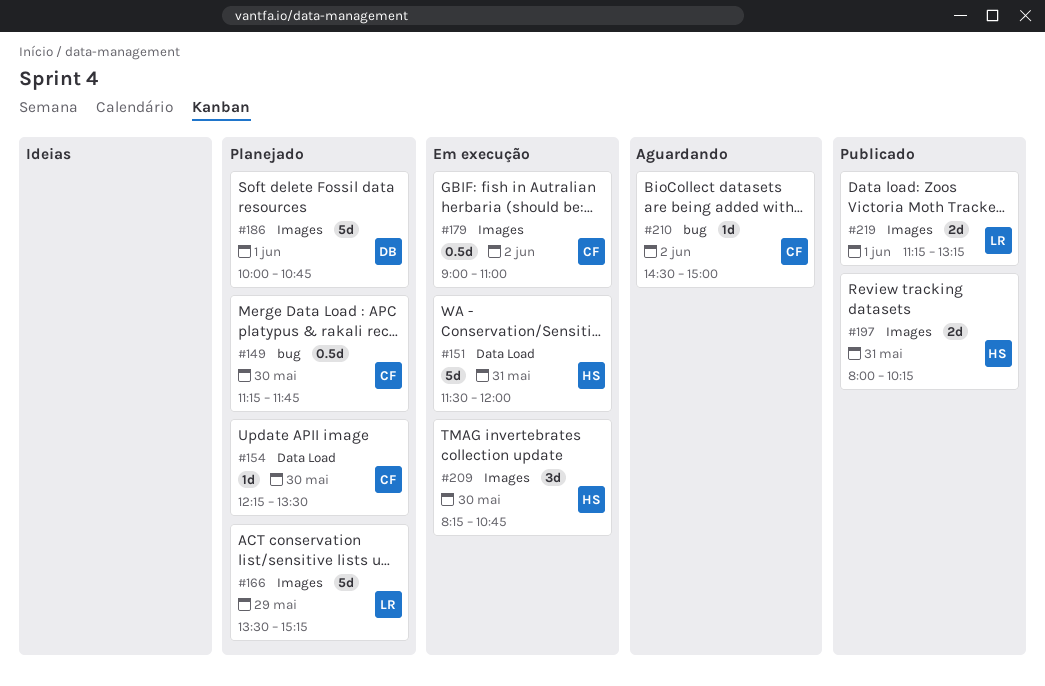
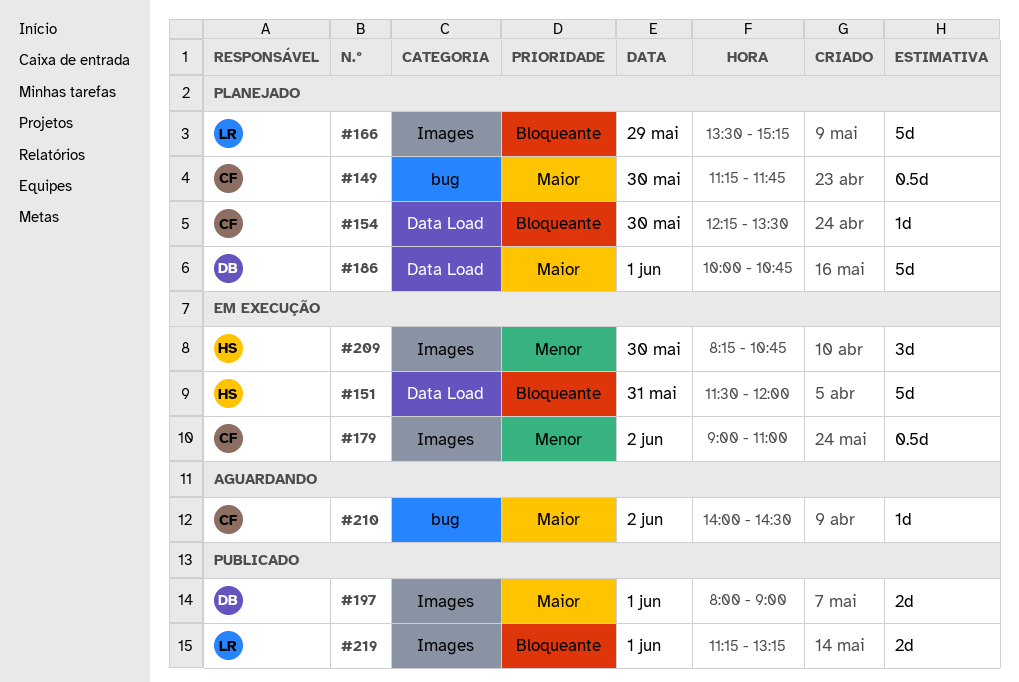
#186, label: Images -> Data Load
#197, owner: HS -> DB
#197, day: May 31 -> Jun 1
#197, ends: 10:15 -> 09:00
#210, begins: 14:30 -> 14:00
#210, ends: 15:00 -> 14:30

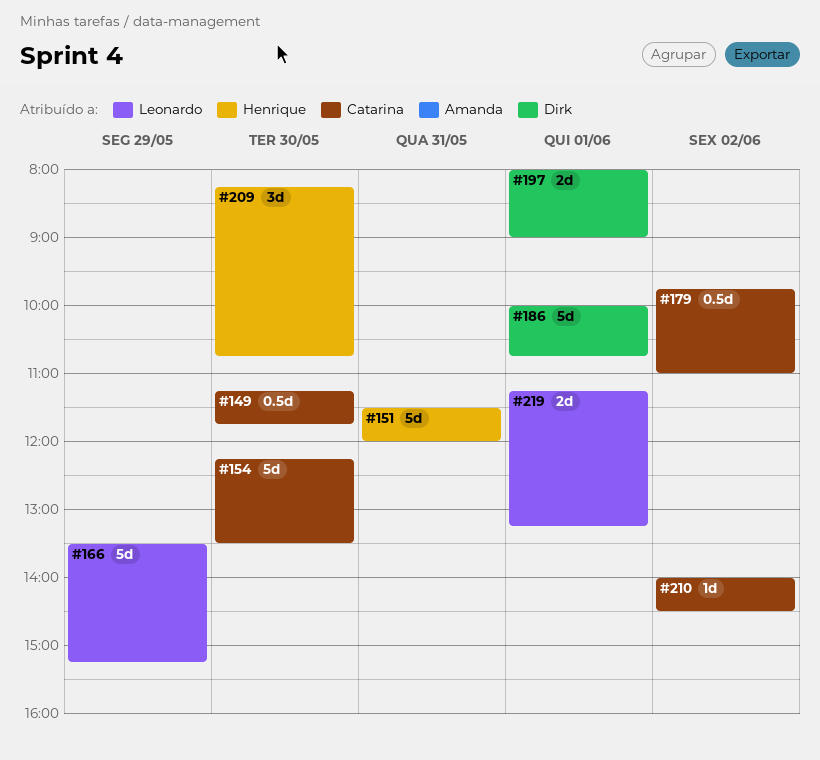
#154, estimate: 1d -> 5d
#179, begins: 09:00 -> 09:45

